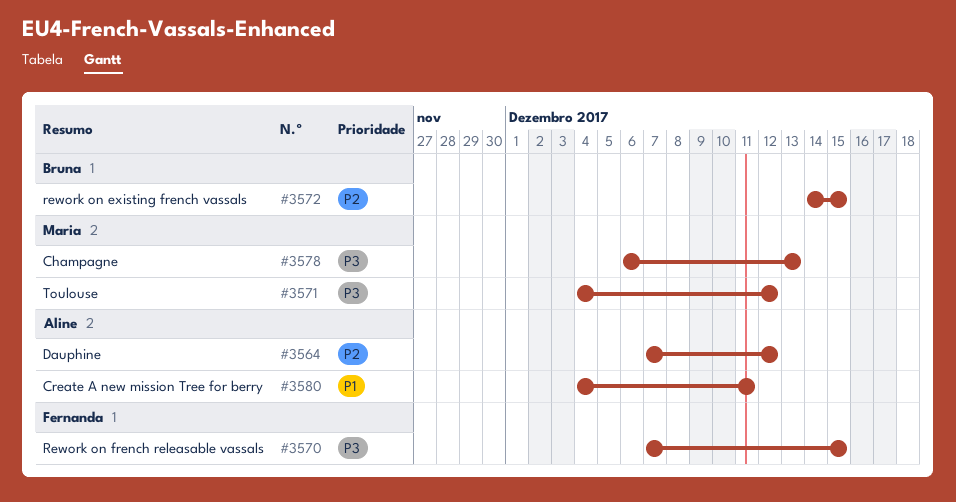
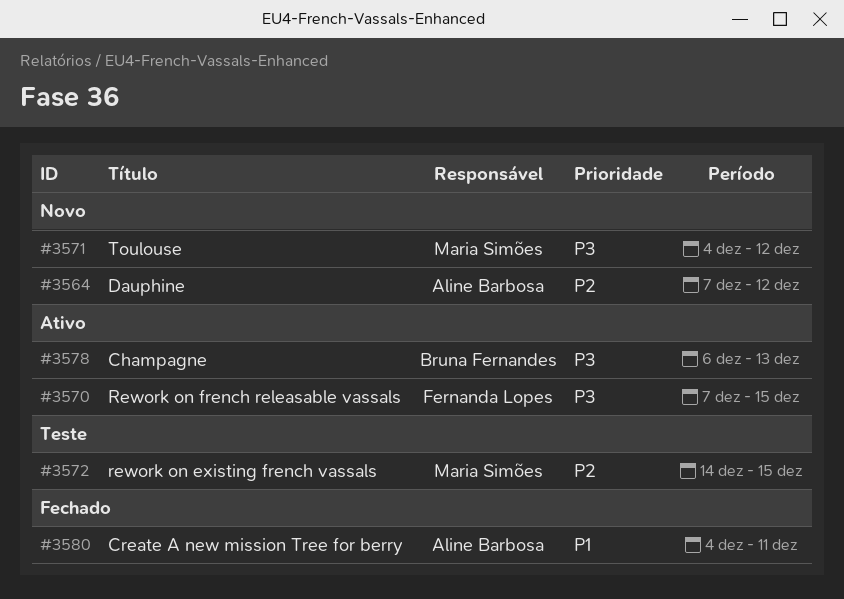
#3572, owner: Bruna Fernandes -> Maria Simões
#3578, owner: Maria Simões -> Bruna Fernandes

